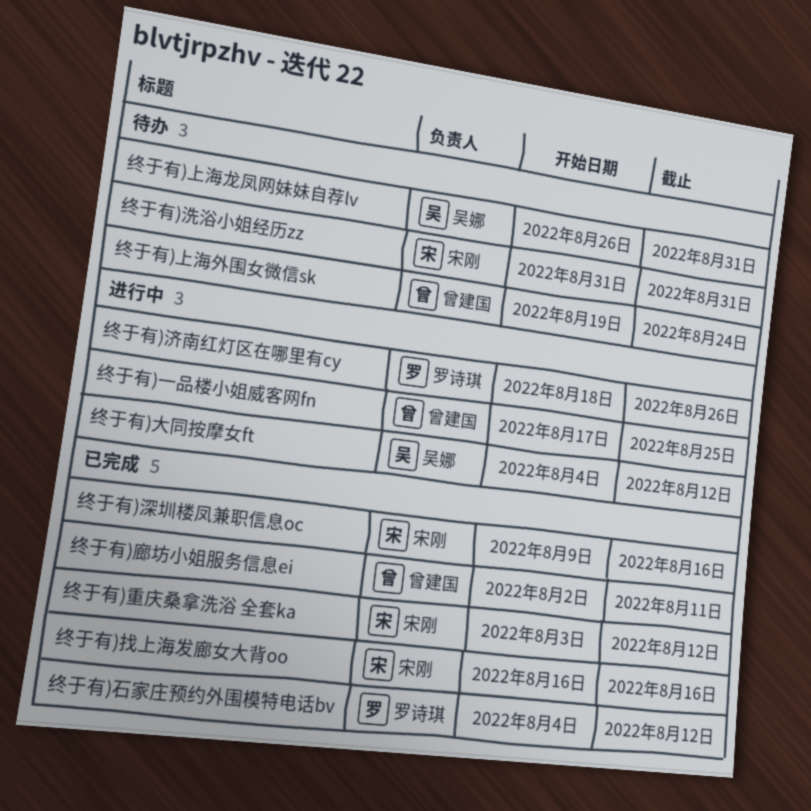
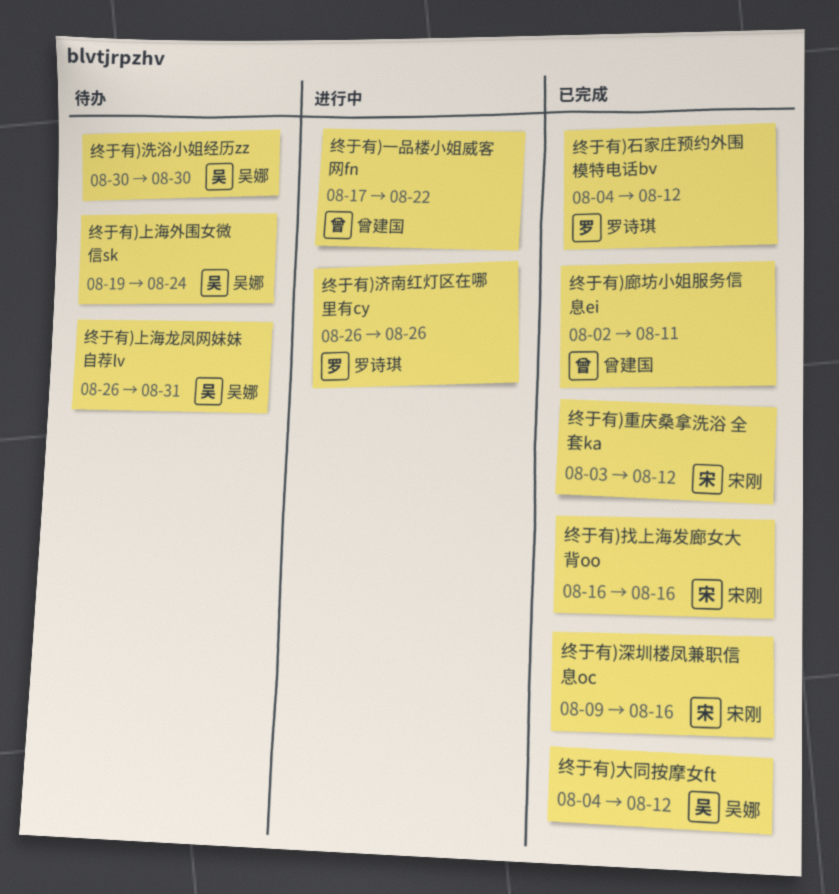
终于有)一品楼小姐威客网fn, due: Aug 25 -> Aug 22
终于有)上海外围女微信sk, owner: 曾建国 -> 吴娜
终于有)大同按摩女ft, status: 进行中 -> 已完成
终于有)洗浴小姐经历zz, owner: 宋刚 -> 吴娜
终于有)洗浴小姐经历zz, start: Aug 31 -> Aug 30
终于有)洗浴小姐经历zz, due: Aug 31 -> Aug 30
终于有)济南红灯区在哪里有cy, start: Aug 18 -> Aug 26

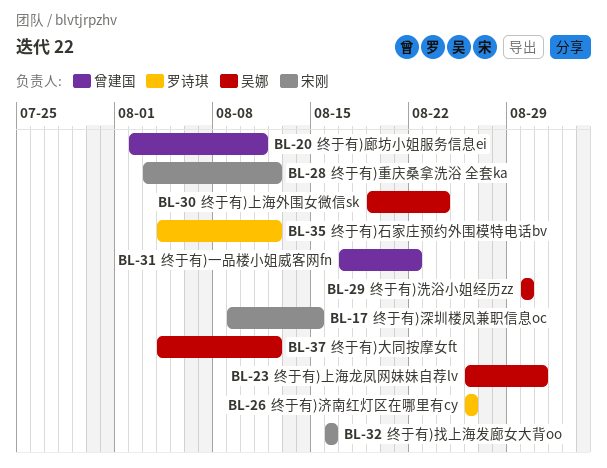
终于有)深圳楼凤兼职信息oc, due: Aug 16 -> Aug 15

